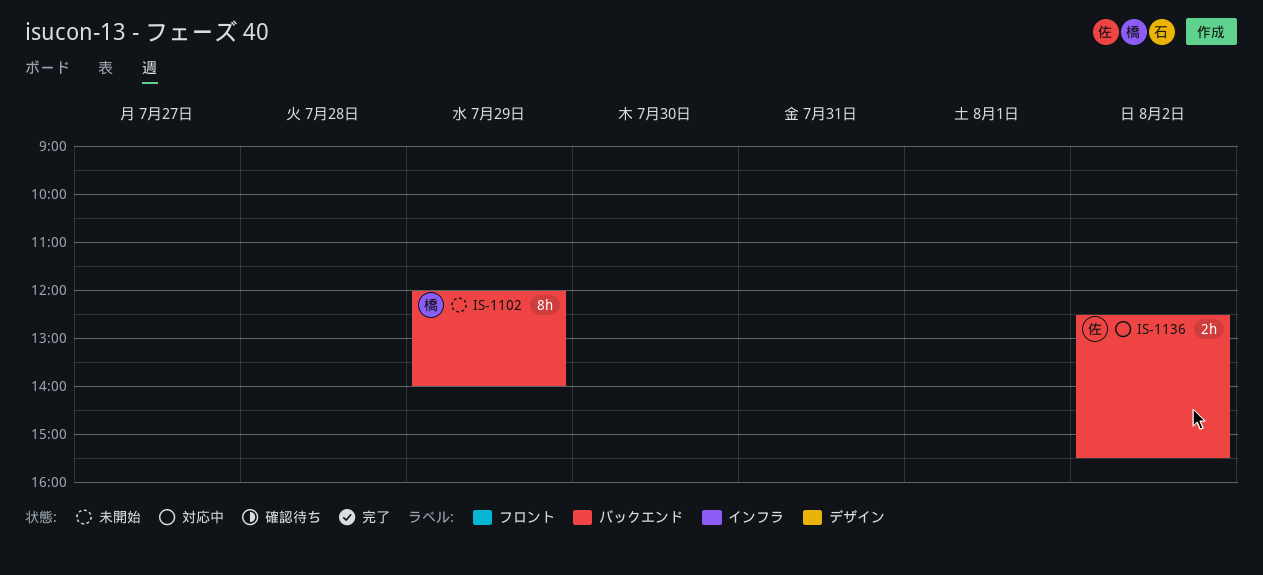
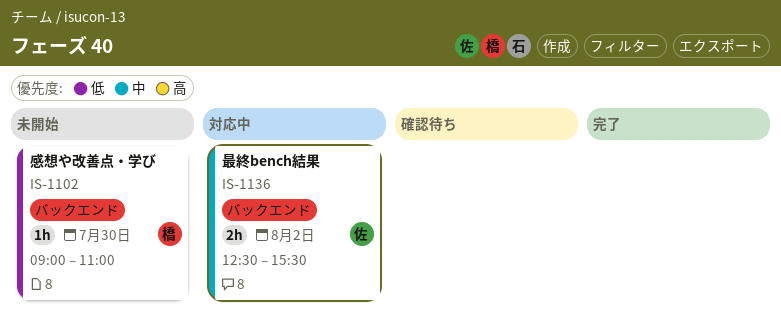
IS-1102, estimate: 8h -> 1h
IS-1102, day: Jul 29 -> Jul 30
IS-1102, begins: 12:00 -> 09:00
IS-1102, ends: 14:00 -> 11:00

